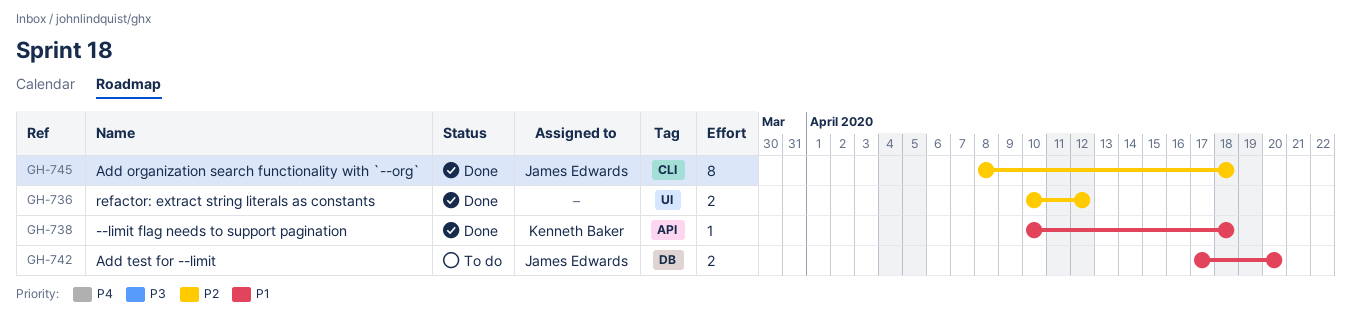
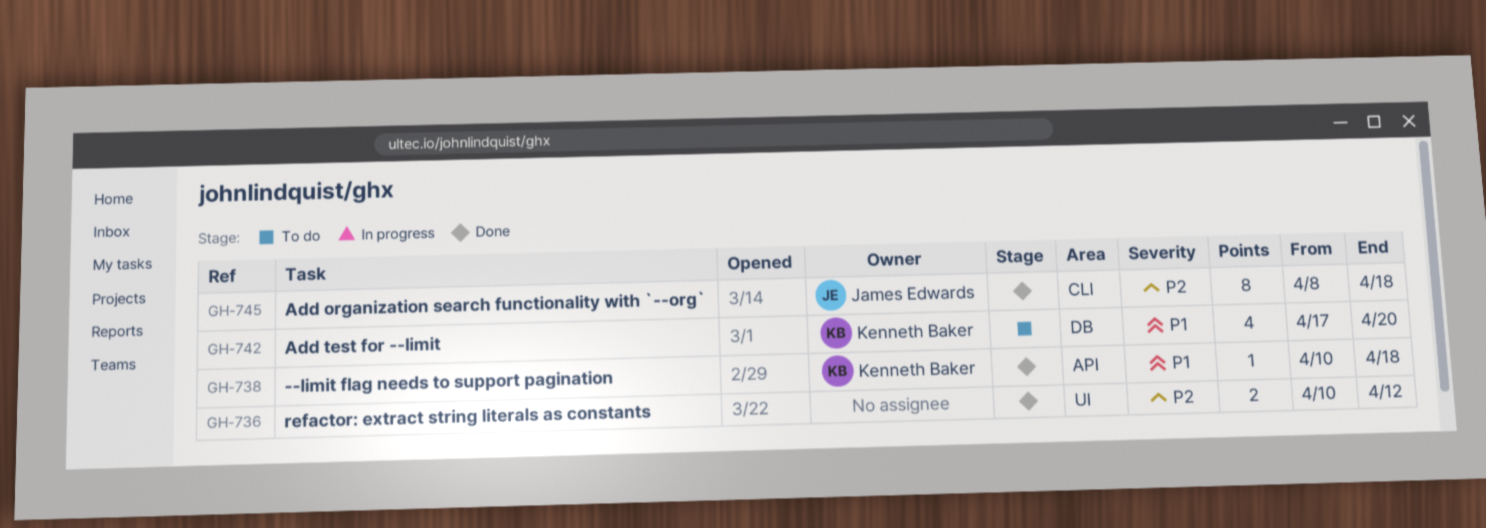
GH-742, owner: James Edwards -> Kenneth Baker
GH-742, estimate: 2 -> 4

